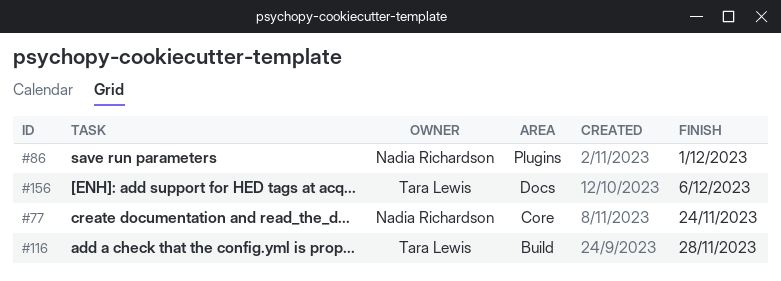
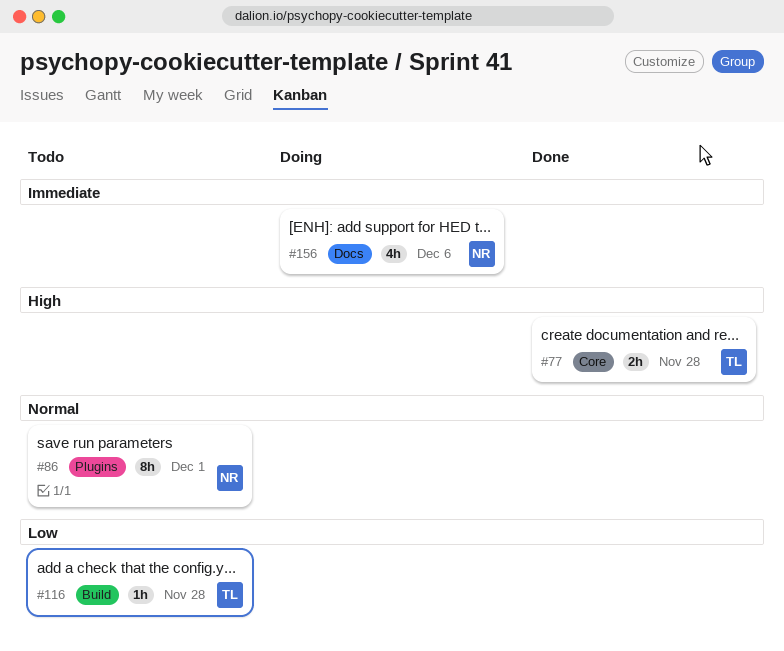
#77, owner: Nadia Richardson -> Tara Lewis
#77, due: Nov 24 -> Nov 28
#156, owner: Tara Lewis -> Nadia Richardson

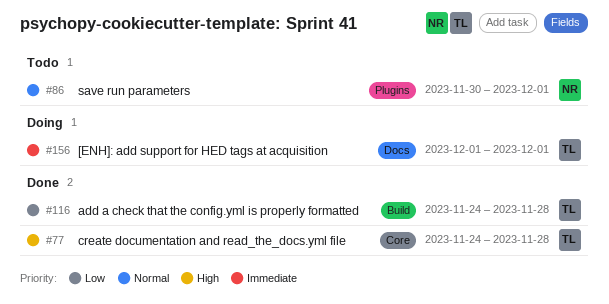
#116, status: Todo -> Done
#156, owner: NR -> TL
#156, due: Dec 6 -> Dec 1

